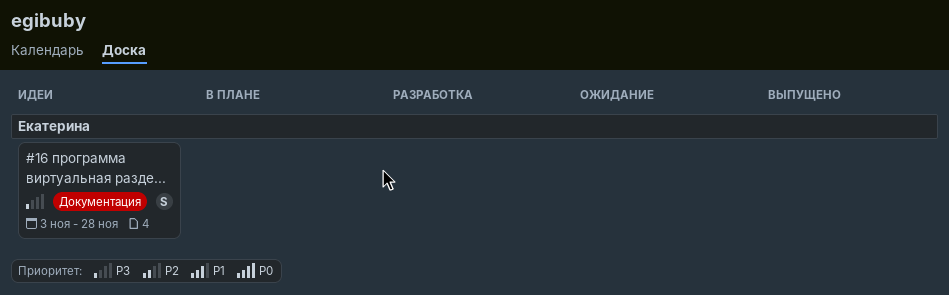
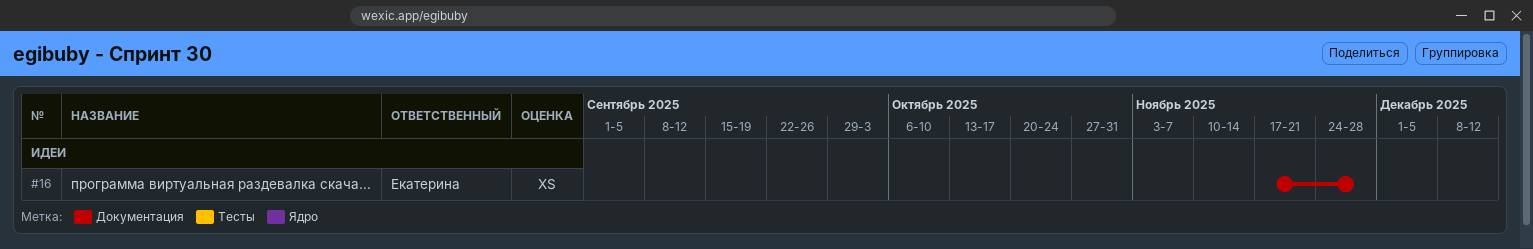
#16, estimate: S -> XS
#16, start: Nov 3 -> Nov 17

